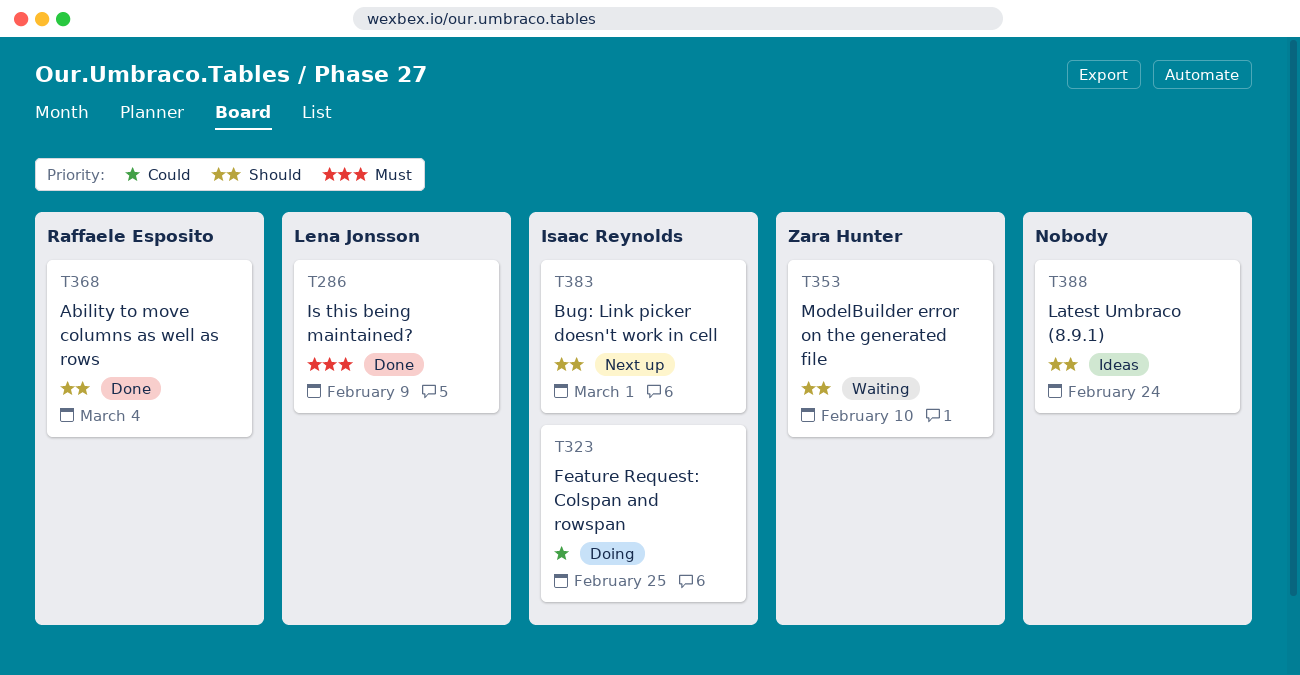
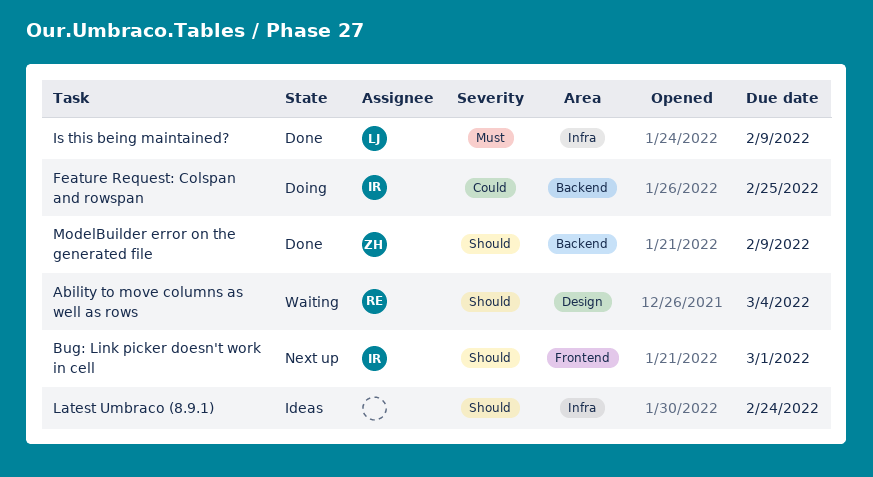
Ability to move columns as well as rows, status: Done -> Waiting
ModelBuilder error on the generated file, status: Waiting -> Done
ModelBuilder error on the generated file, due: Feb 10 -> Feb 9

